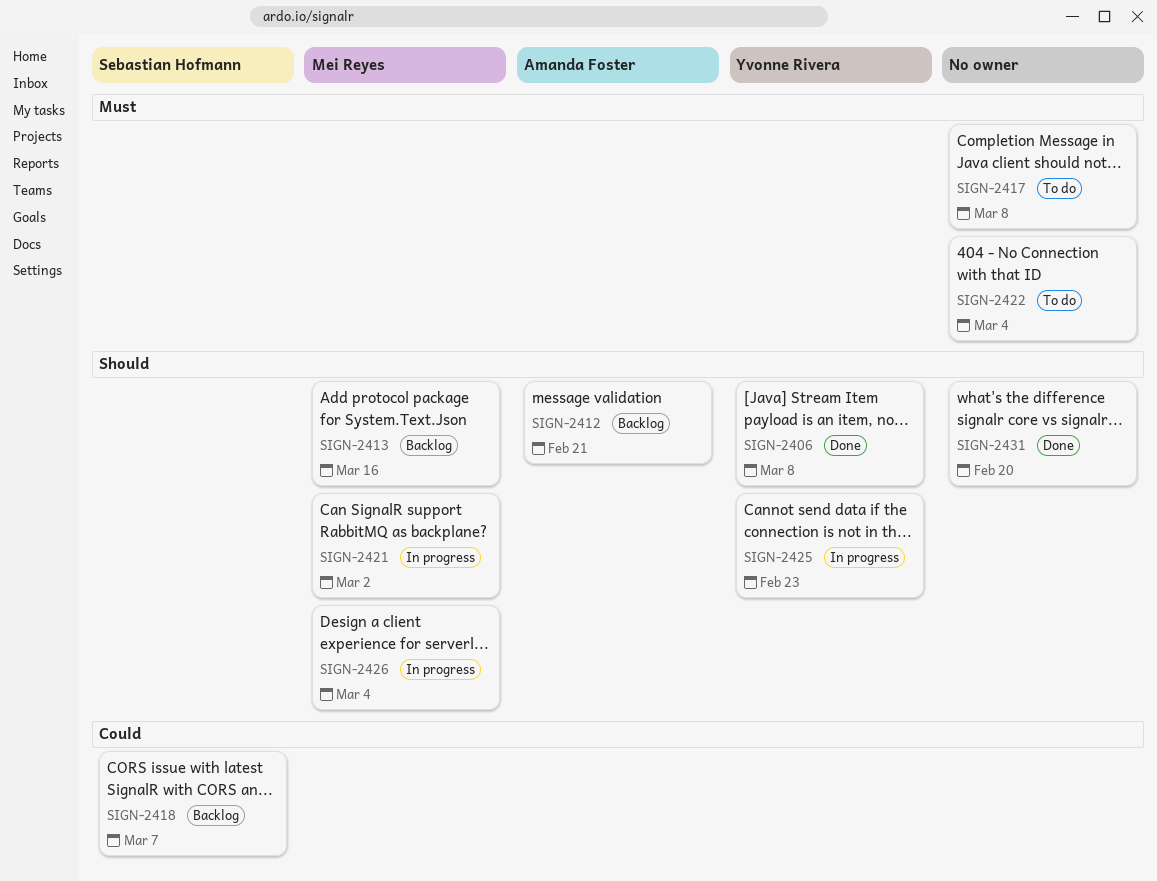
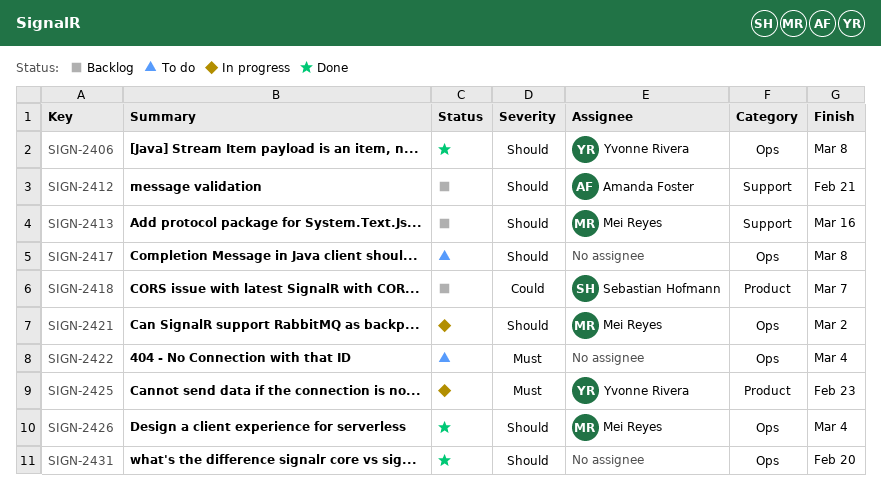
SIGN-2417, priority: Must -> Should
SIGN-2425, priority: Should -> Must
SIGN-2426, status: In progress -> Done

